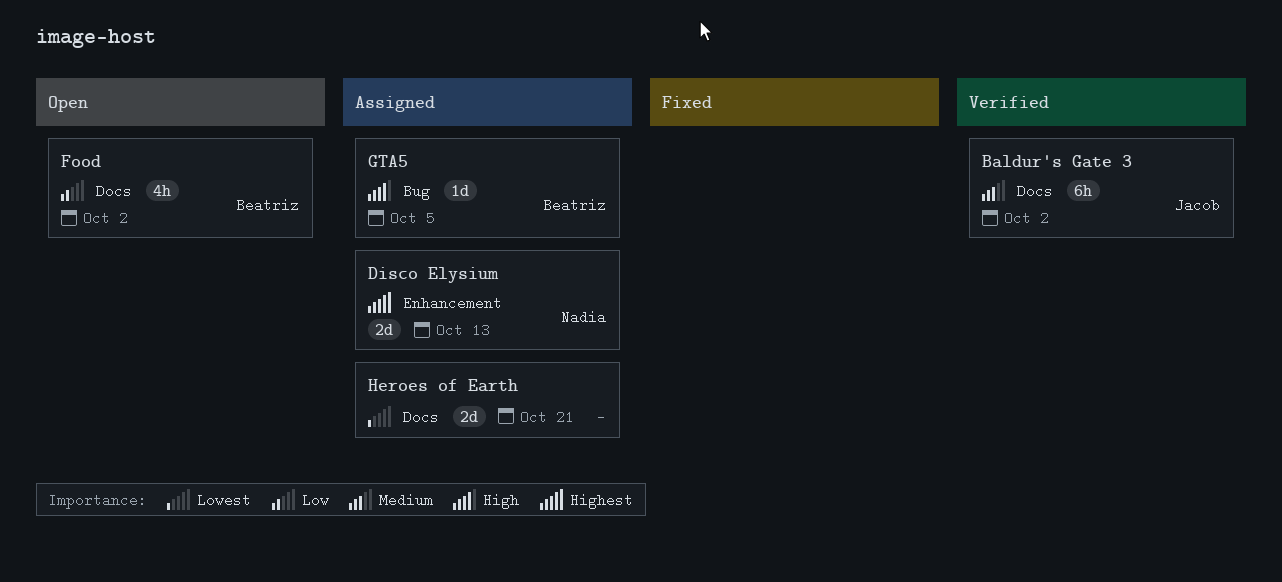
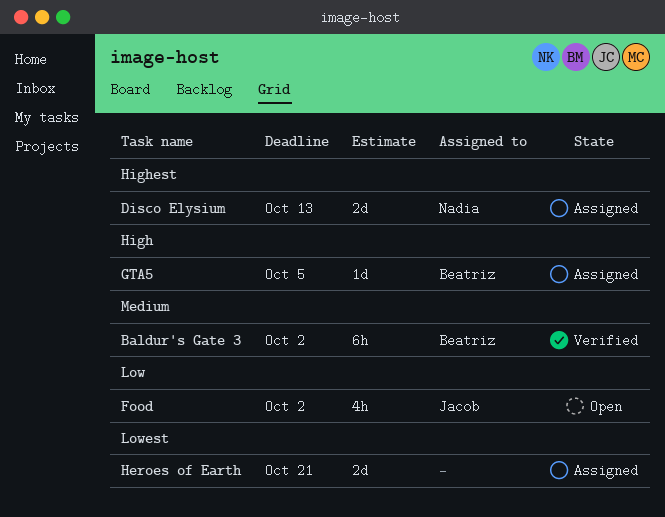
Baldur's Gate 3, owner: Jacob -> Beatriz
Food, owner: Beatriz -> Jacob

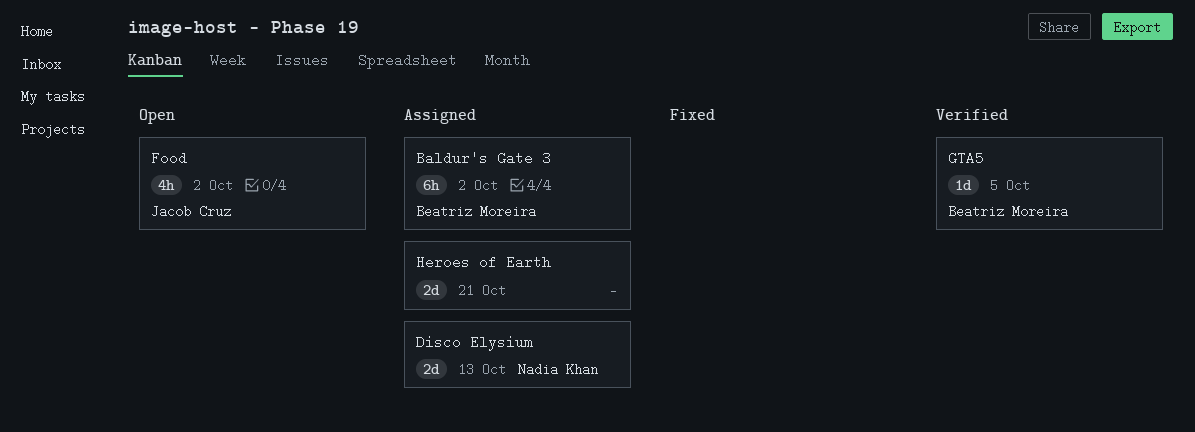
Baldur's Gate 3, status: Verified -> Assigned
GTA5, status: Assigned -> Verified

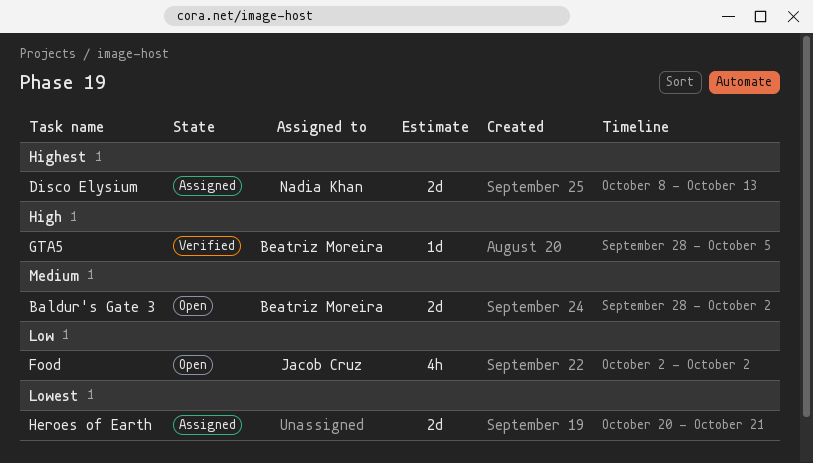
Baldur's Gate 3, status: Assigned -> Open
Baldur's Gate 3, estimate: 6h -> 2d

